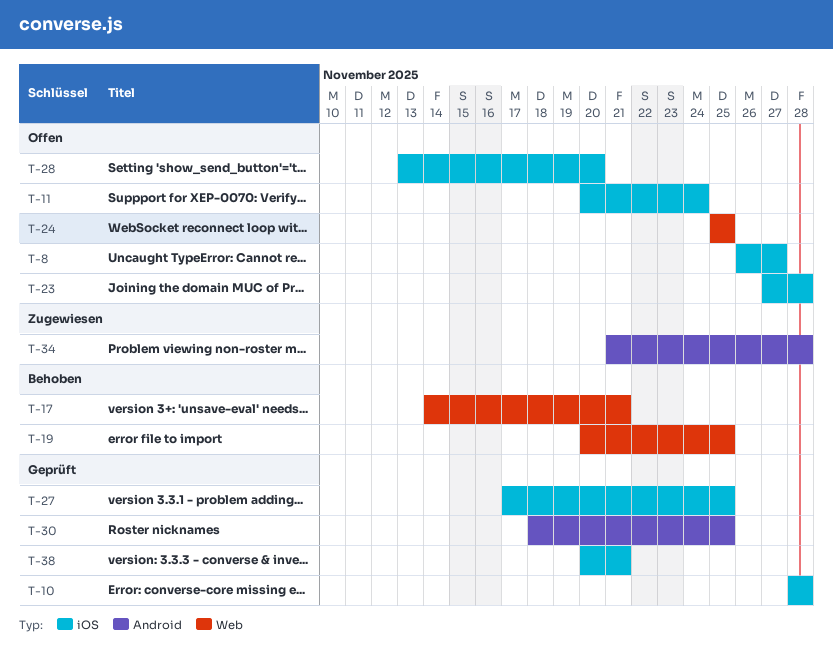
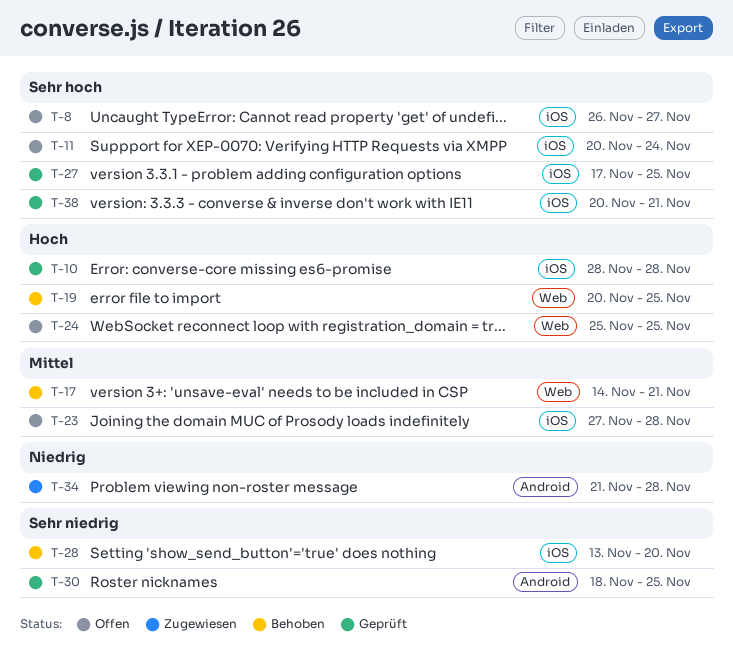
T-28, status: Offen -> Behoben

